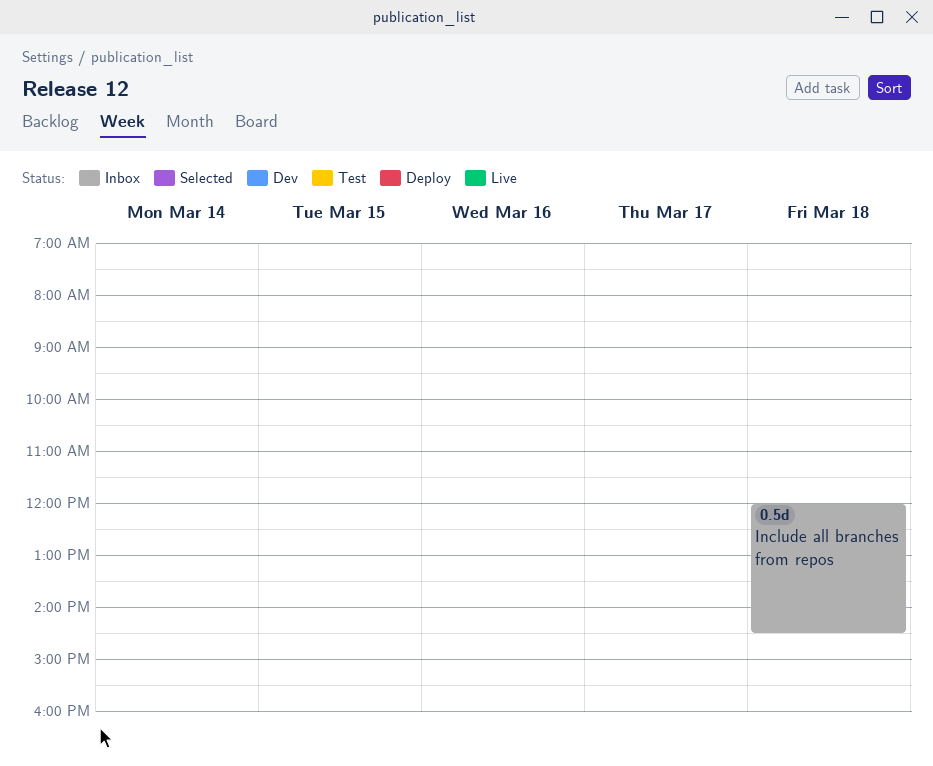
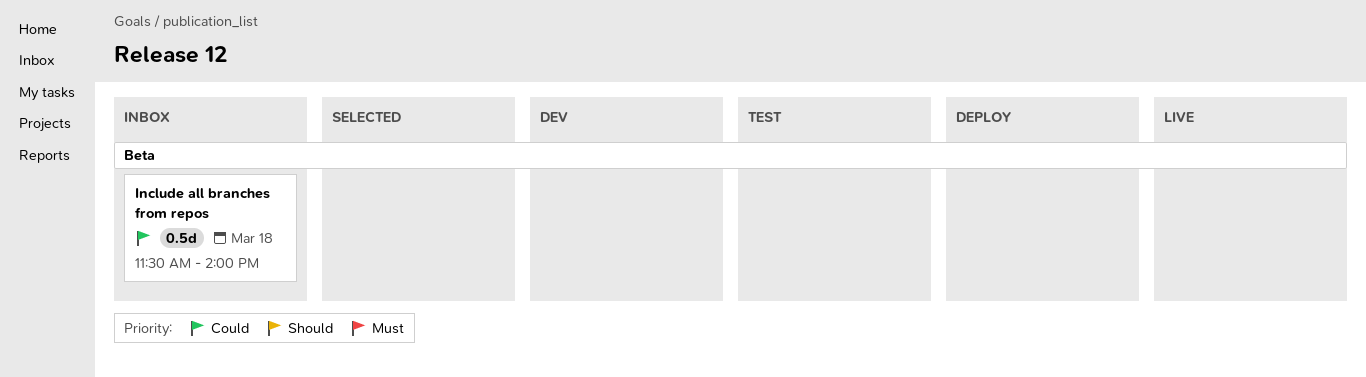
Include all branches from repos, begins: 12:00 -> 11:30
Include all branches from repos, ends: 14:30 -> 14:00

